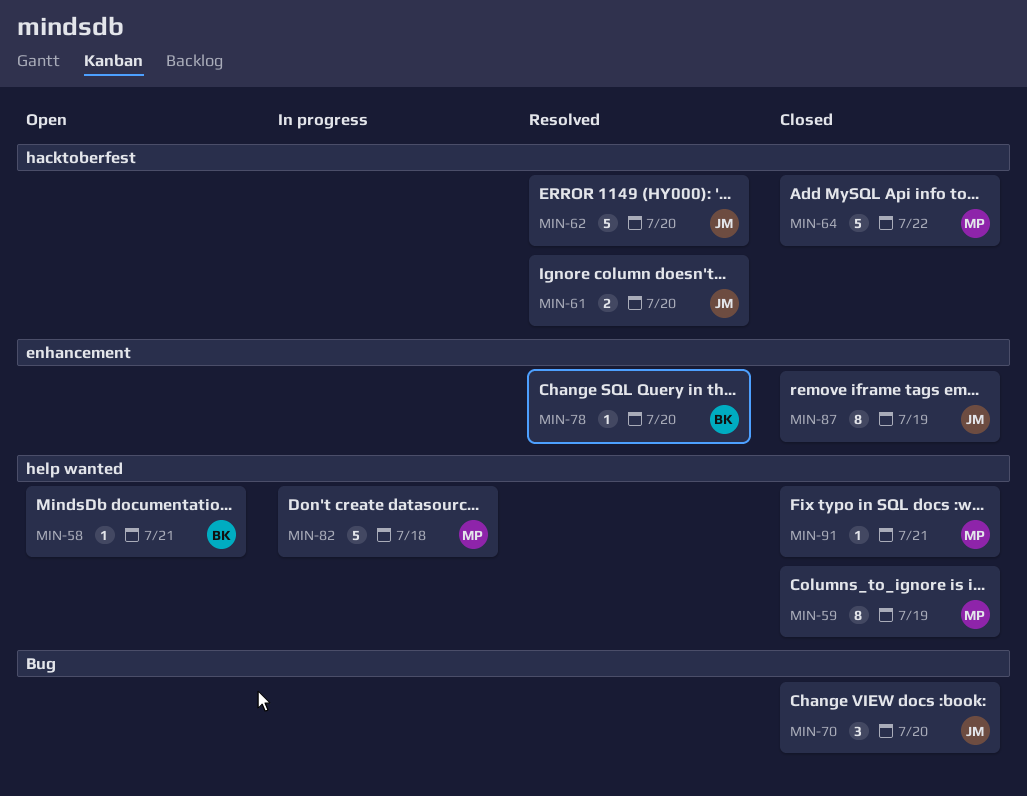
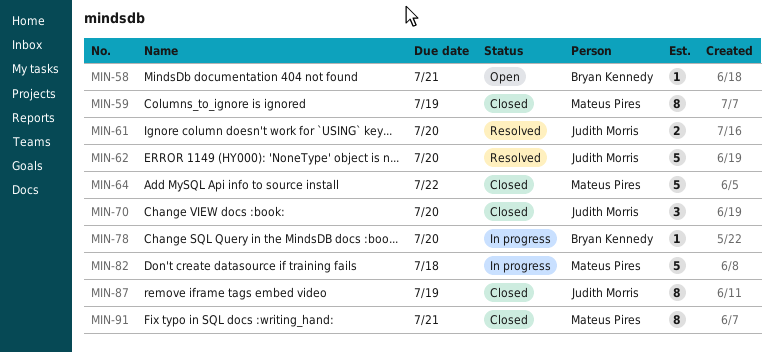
MIN-78, status: Resolved -> In progress
MIN-91, estimate: 1 -> 8

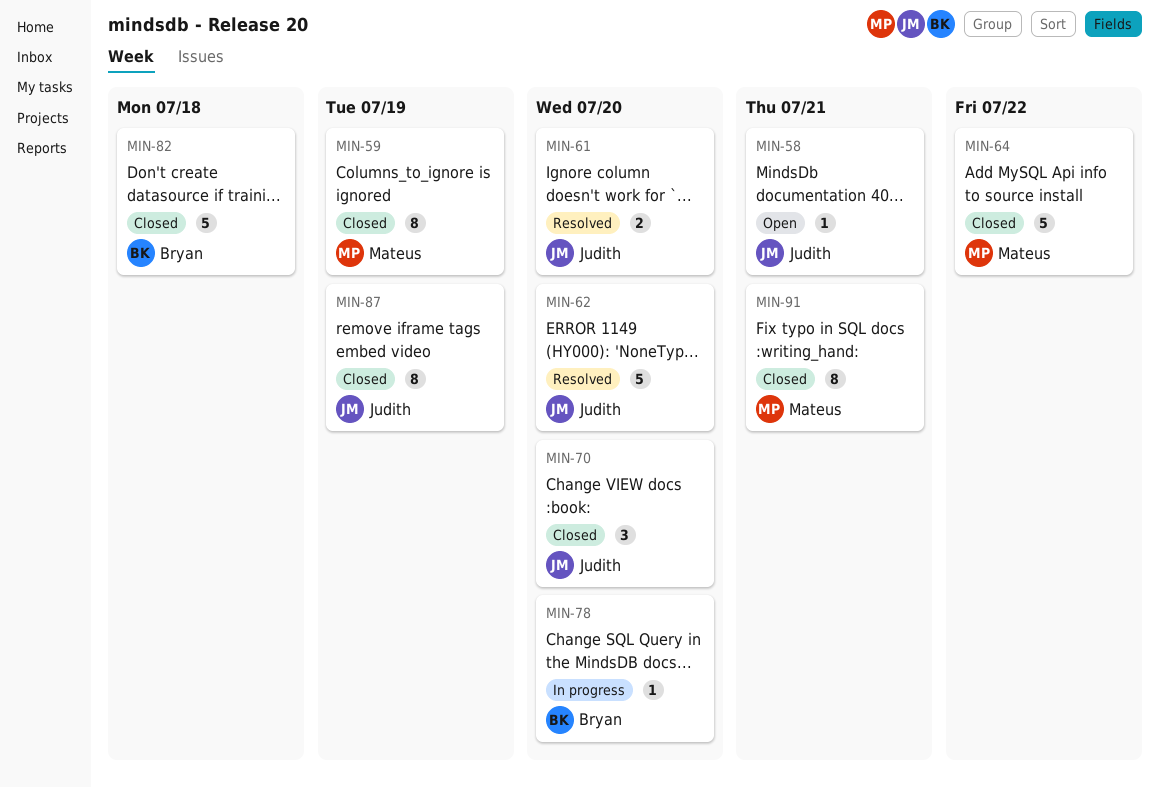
MIN-58, owner: Bryan Kennedy -> Judith Morris
MIN-82, status: In progress -> Closed
MIN-82, owner: Mateus Pires -> Bryan Kennedy

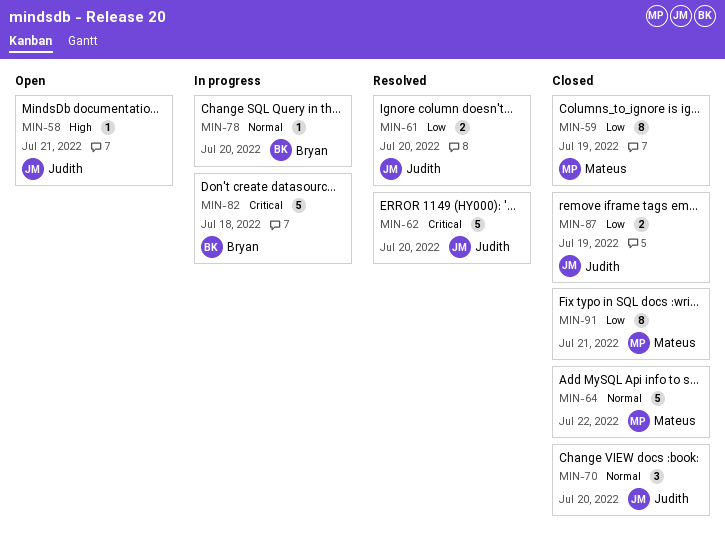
MIN-82, status: Closed -> In progress
MIN-87, estimate: 8 -> 2

